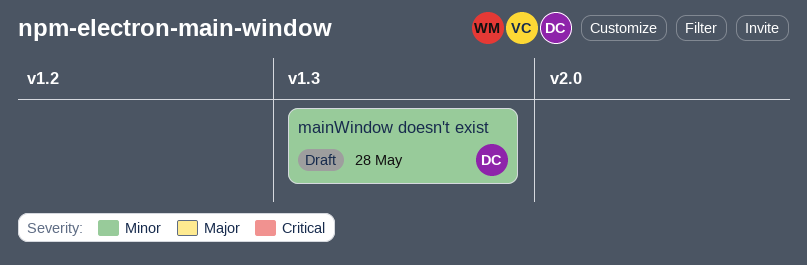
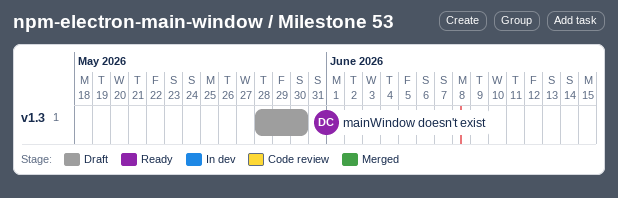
mainWindow doesn't exist, due: May 28 -> May 30

